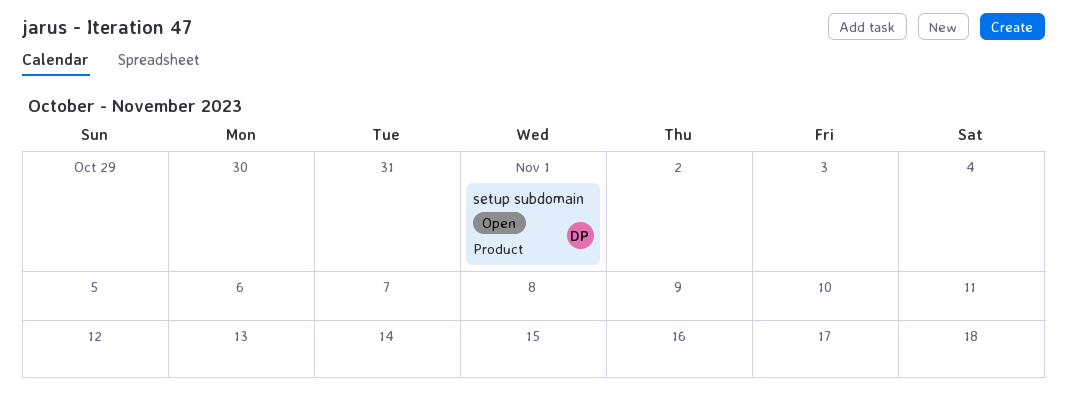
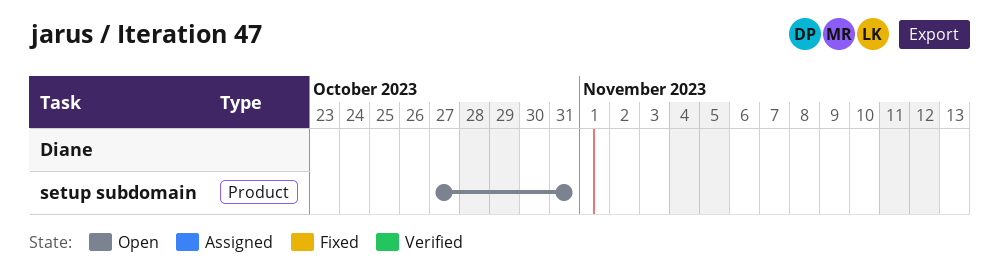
setup subdomain, due: Nov 1 -> Oct 31

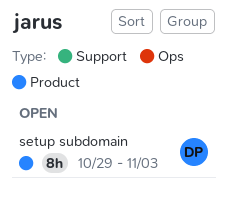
setup subdomain, start: Oct 27 -> Oct 29
setup subdomain, due: Oct 31 -> Nov 3

